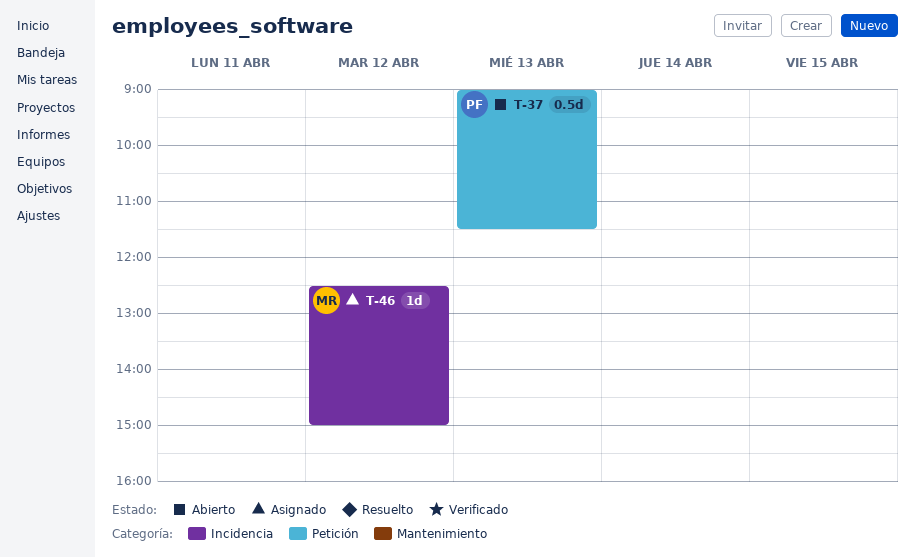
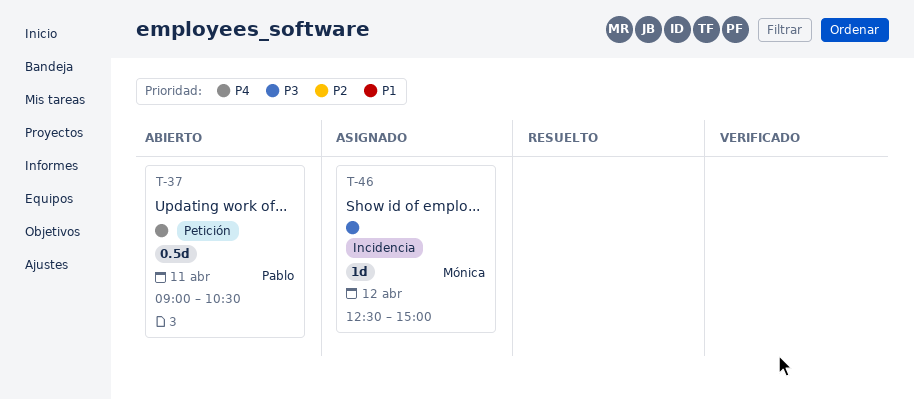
T-37, day: Apr 13 -> Apr 11
T-37, ends: 11:30 -> 10:30

